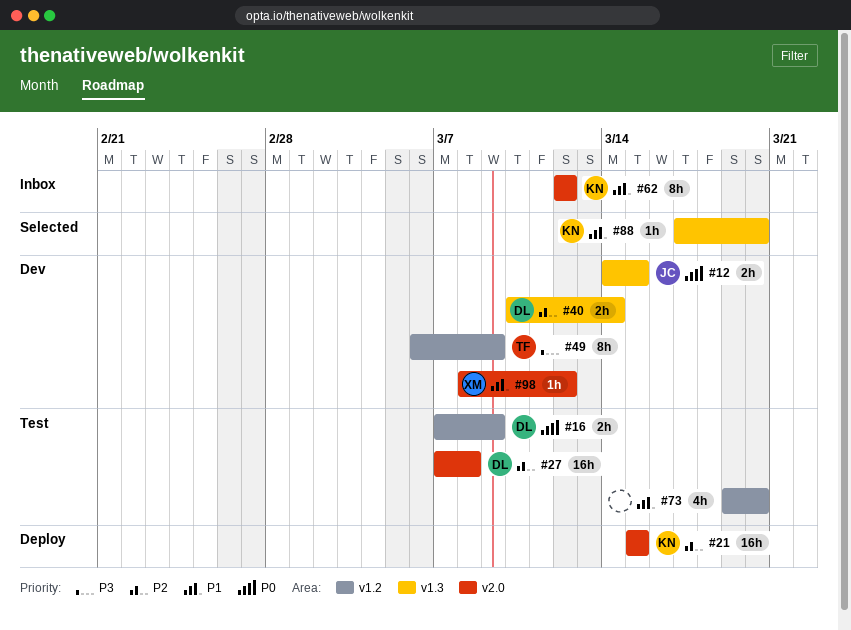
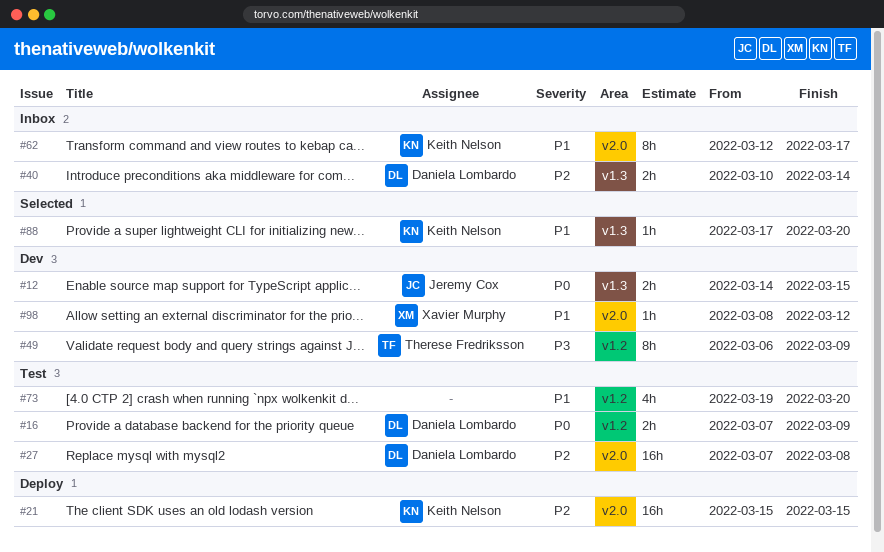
#40, status: Dev -> Inbox
#62, due: Mar 12 -> Mar 17

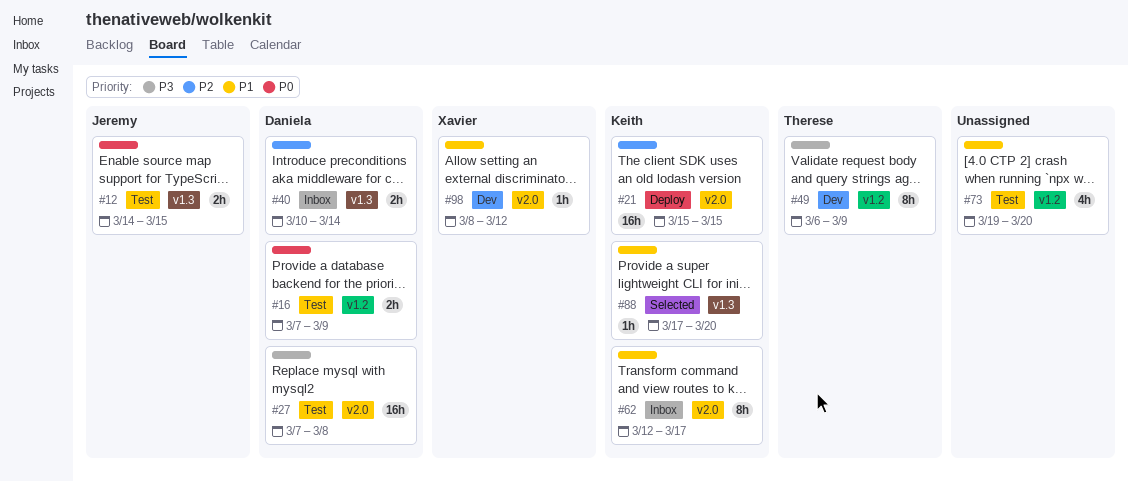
#12, status: Dev -> Test
#27, priority: P2 -> P3

